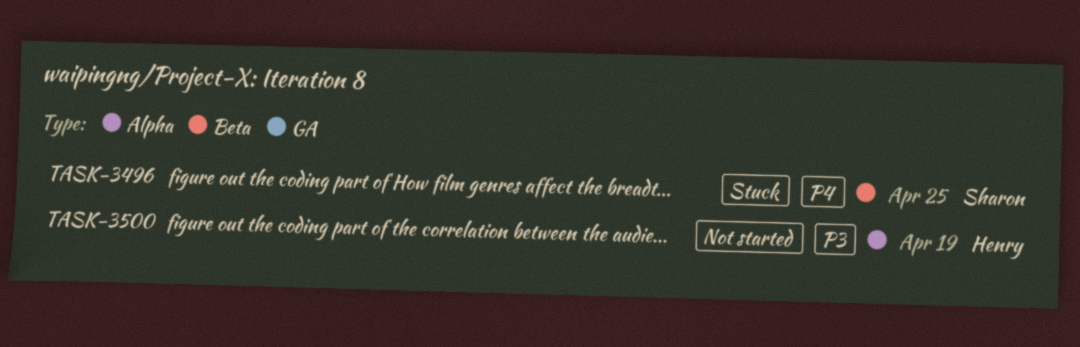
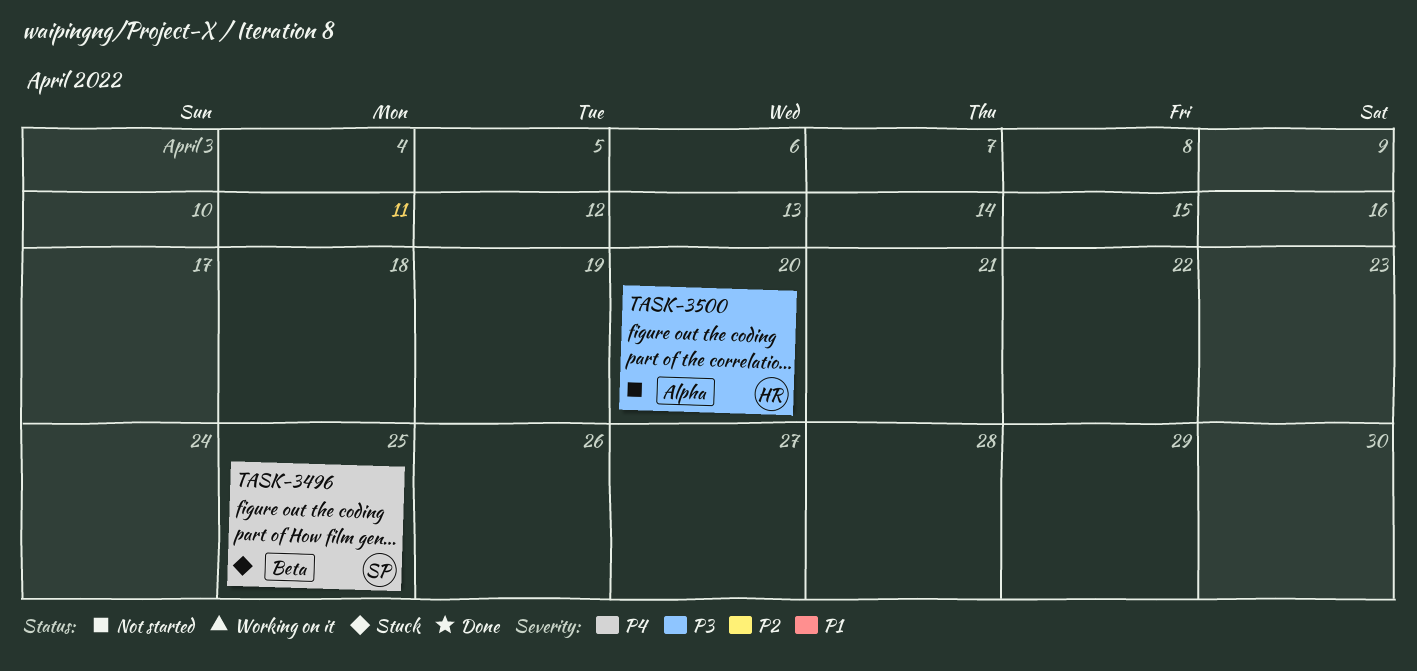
TASK-3500, due: Apr 19 -> Apr 20

